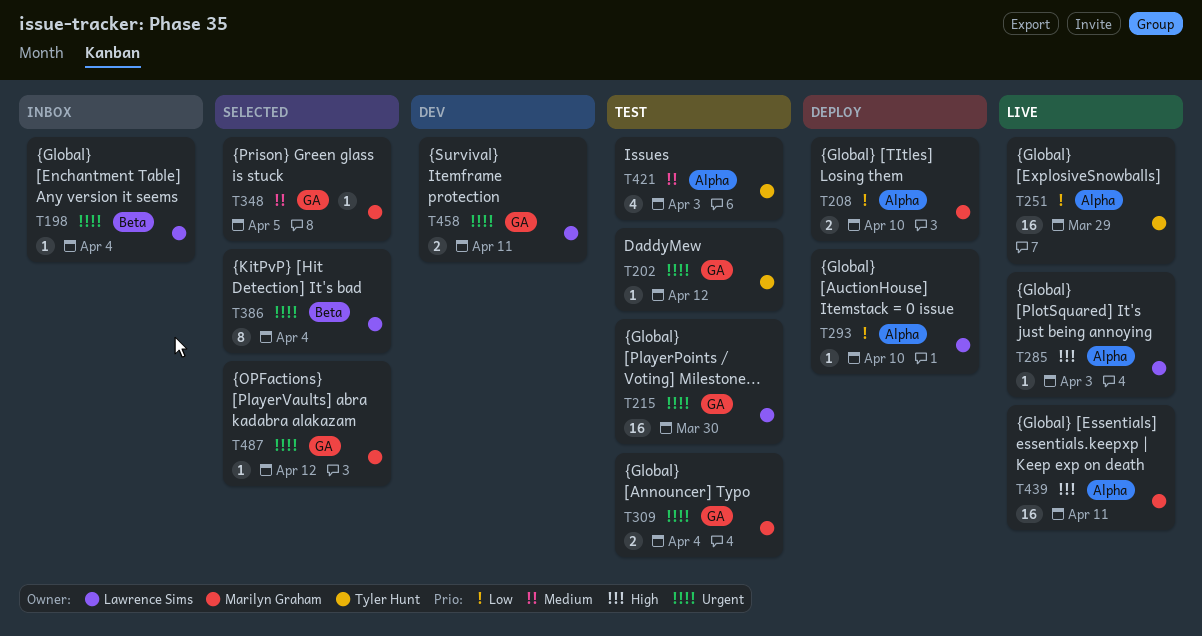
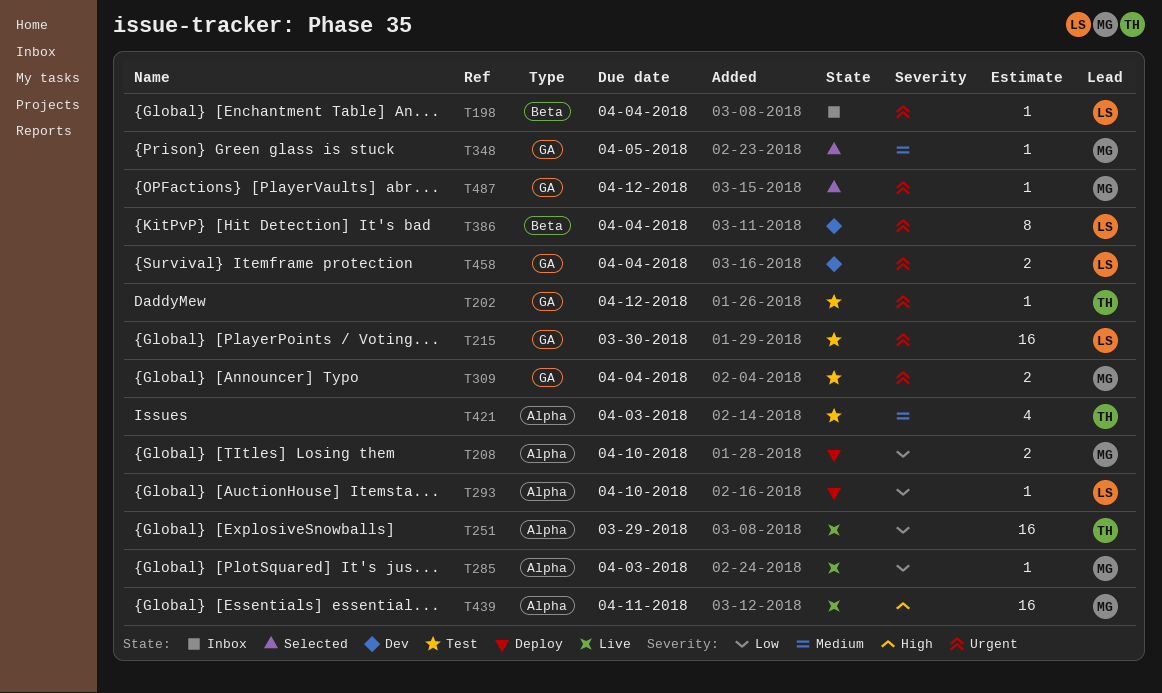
T285, owner: Lawrence Sims -> Marilyn Graham
T285, priority: High -> Low
T386, status: Selected -> Dev
T458, due: Apr 11 -> Apr 4

